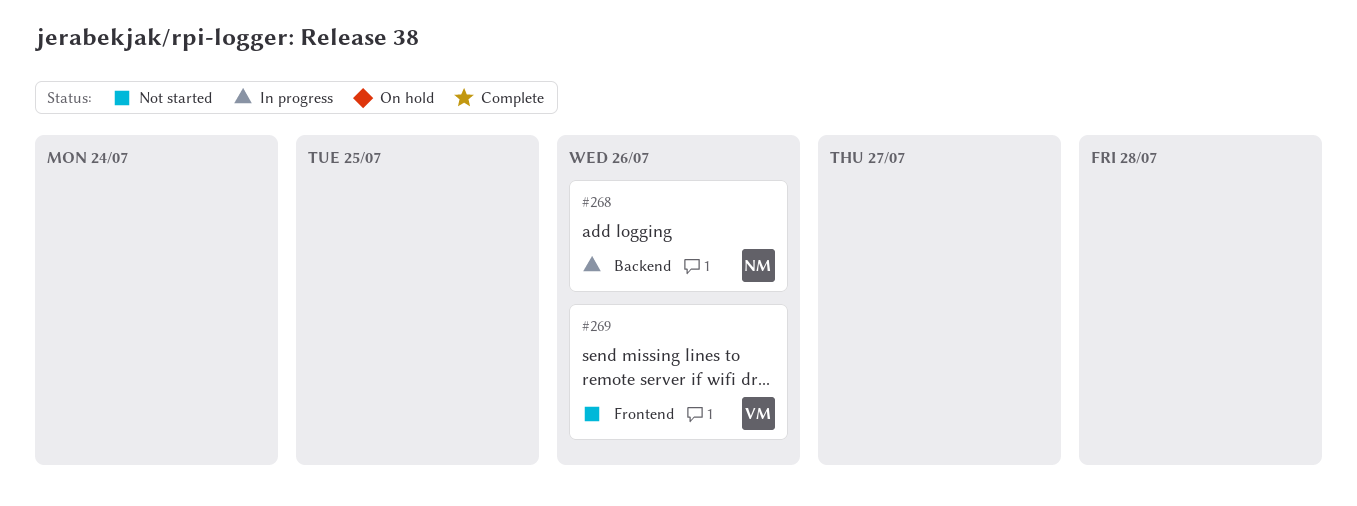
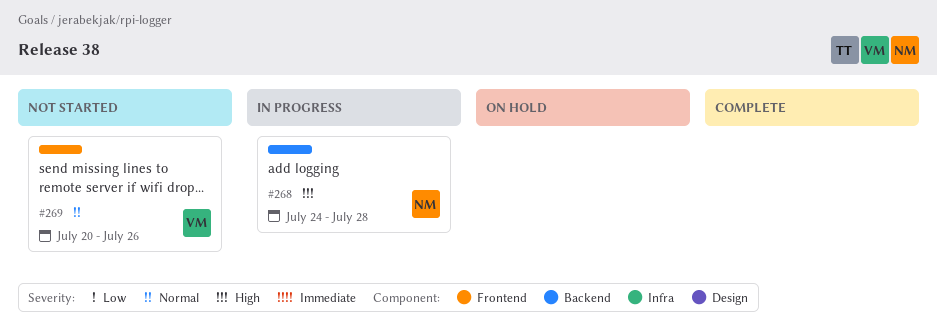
#268, due: Jul 26 -> Jul 28

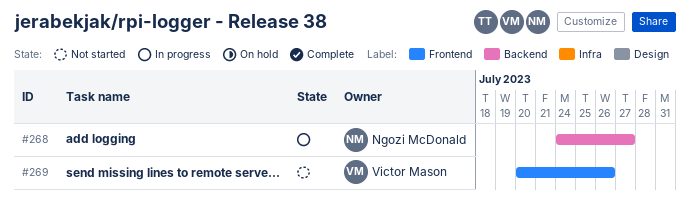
#268, due: Jul 28 -> Jul 27

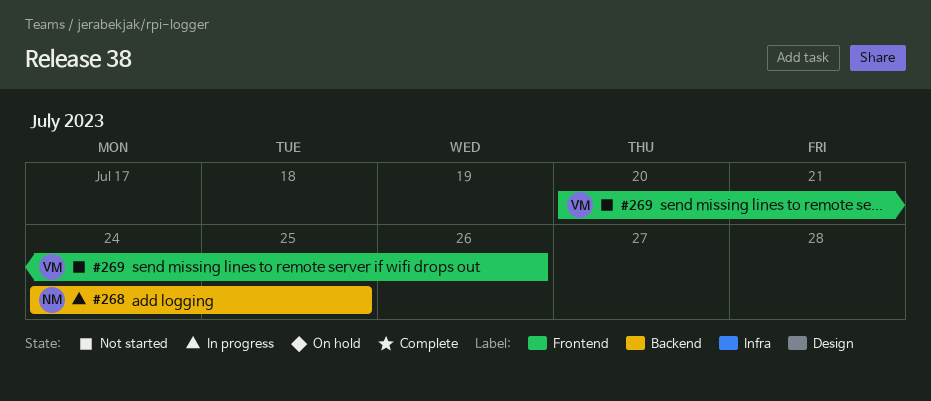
#268, due: Jul 27 -> Jul 25

